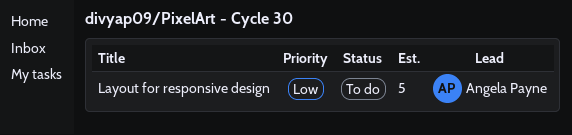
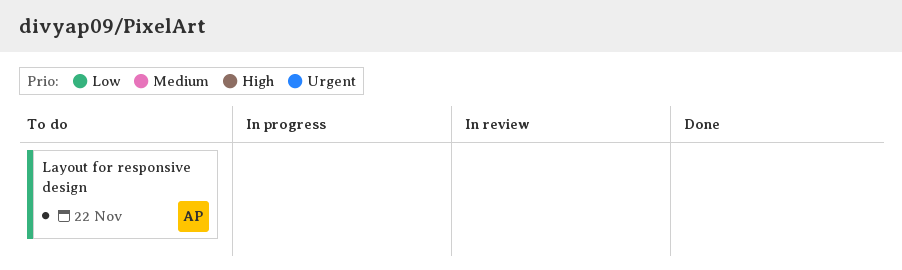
Layout for responsive design, estimate: 5 -> 1

